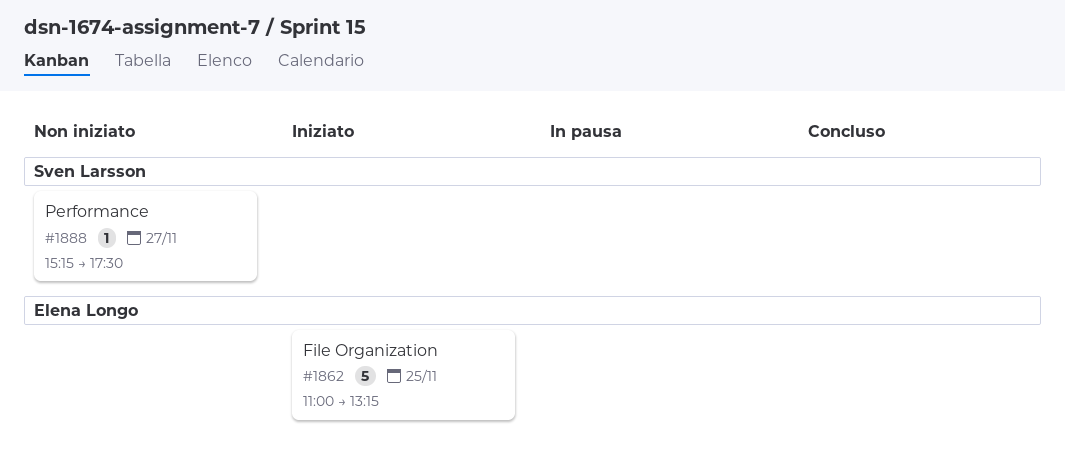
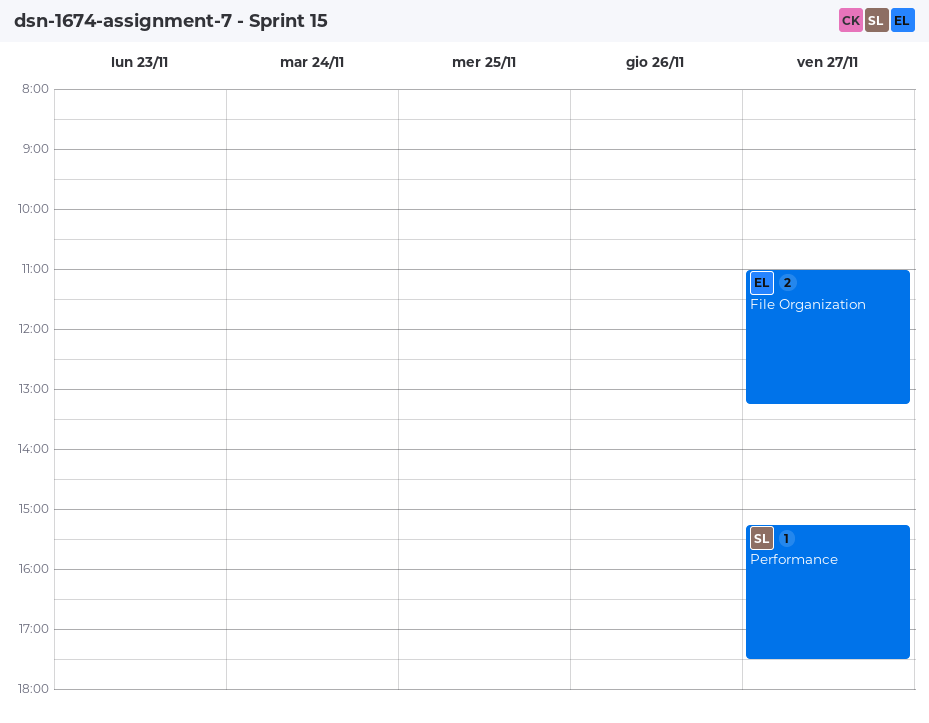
File Organization, estimate: 5 -> 2
File Organization, day: Nov 25 -> Nov 27

